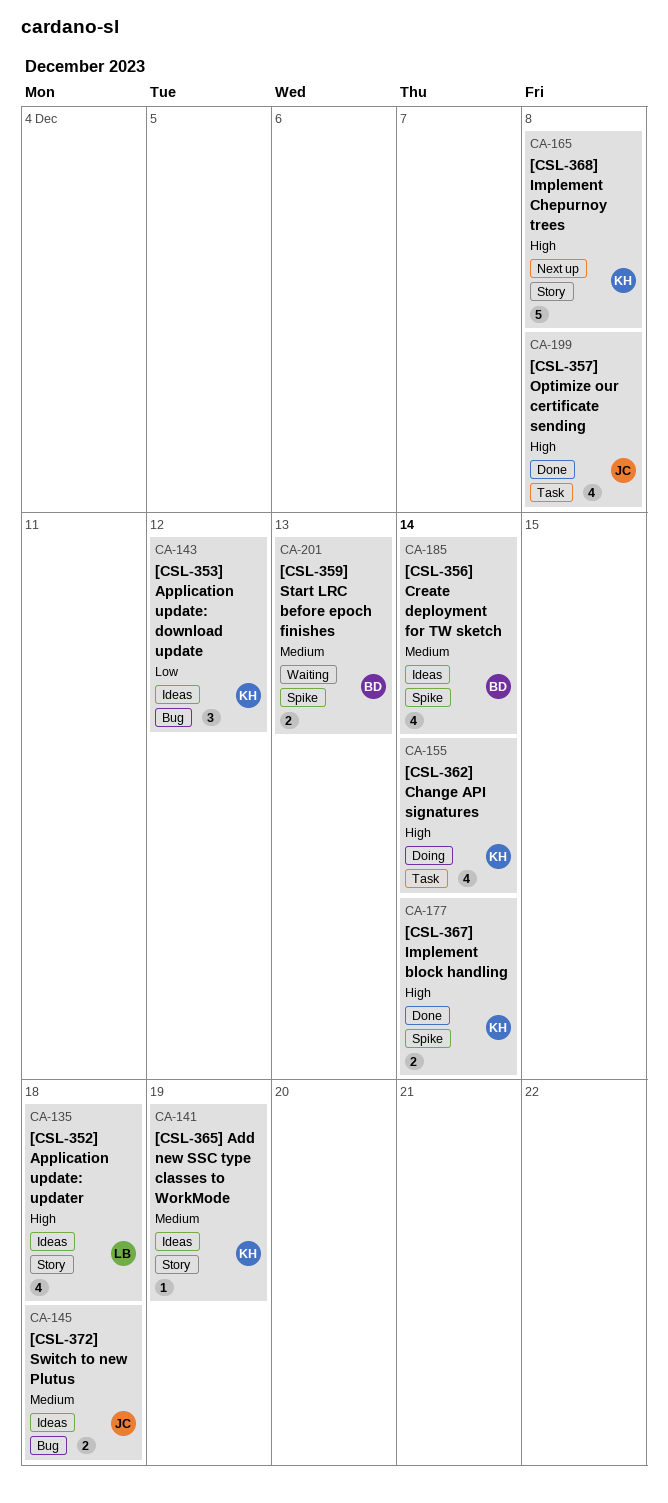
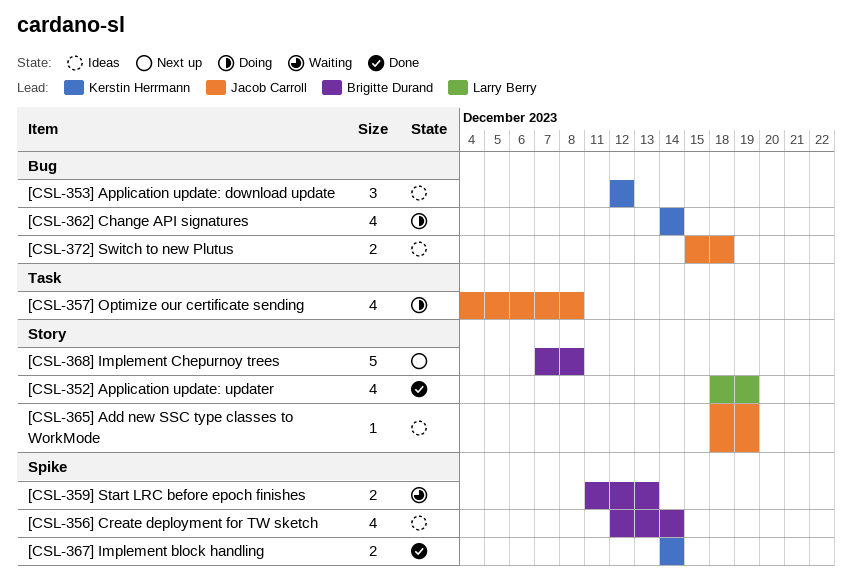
[CSL-352] Application update: updater, status: Ideas -> Done
[CSL-352] Application update: updater, due: Dec 18 -> Dec 19
[CSL-357] Optimize our certificate sending, status: Done -> Doing
[CSL-362] Change API signatures, label: Task -> Bug
[CSL-365] Add new SSC type classes to WorkMode, owner: Kerstin Herrmann -> Jacob Carroll
[CSL-368] Implement Chepurnoy trees, owner: Kerstin Herrmann -> Brigitte Durand

